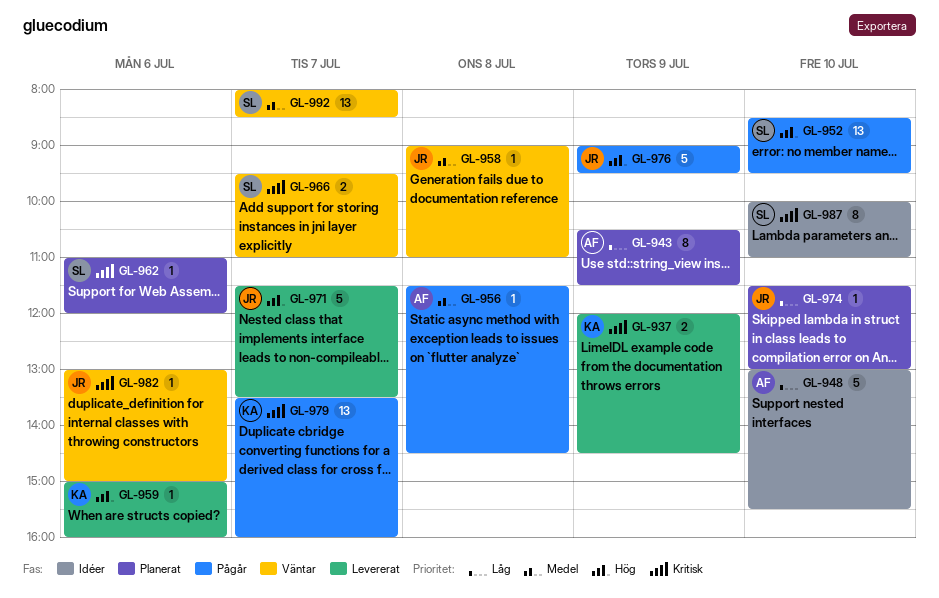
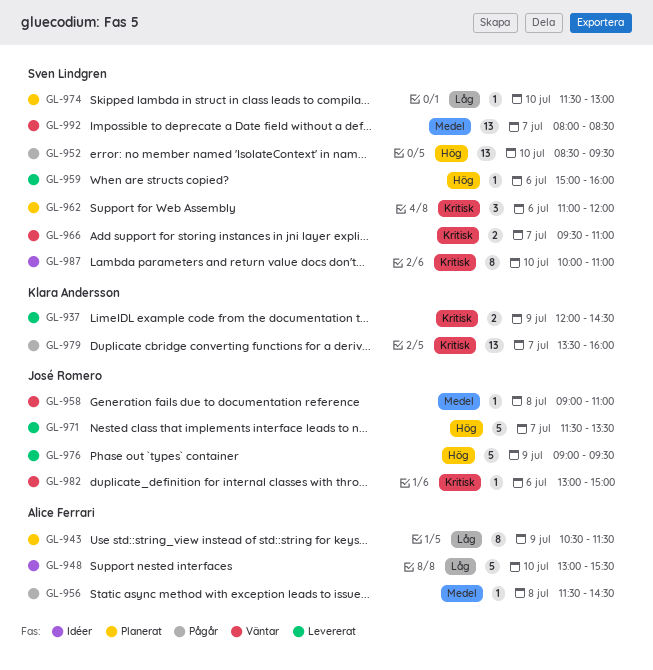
GL-959, owner: Klara Andersson -> Sven Lindgren
GL-962, estimate: 1 -> 3
GL-974, owner: José Romero -> Sven Lindgren
GL-976, status: Pågår -> Levererat

